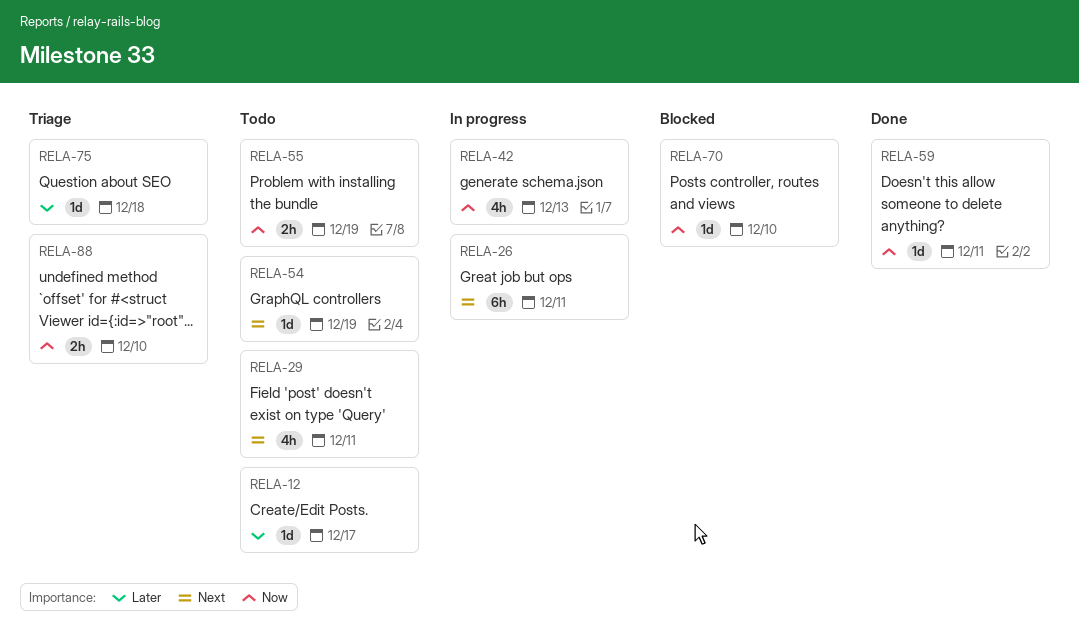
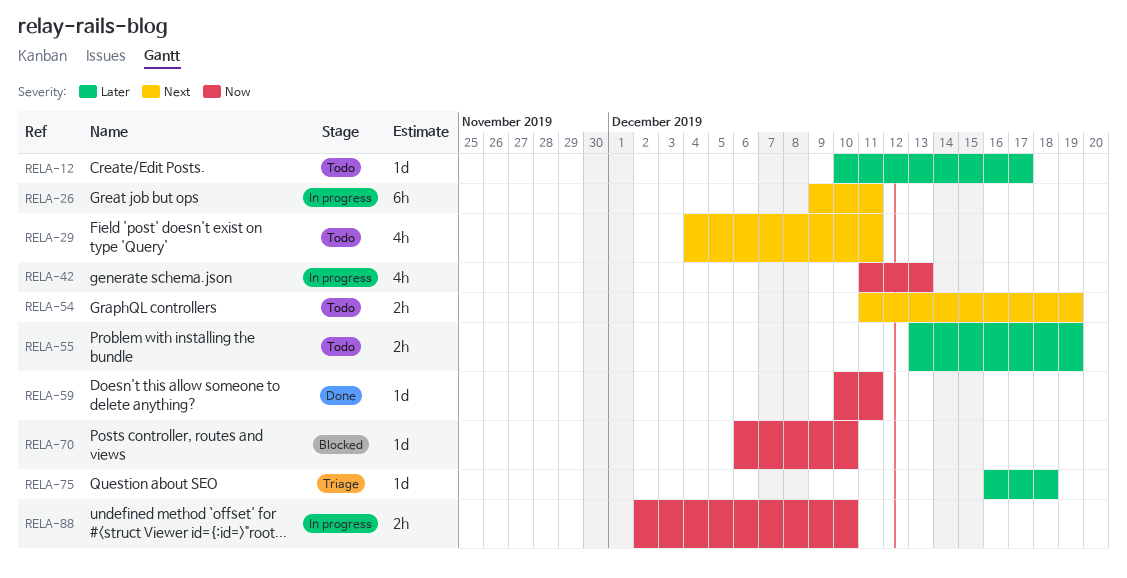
RELA-54, estimate: 1d -> 2h
RELA-55, priority: Now -> Later
RELA-88, status: Triage -> In progress

